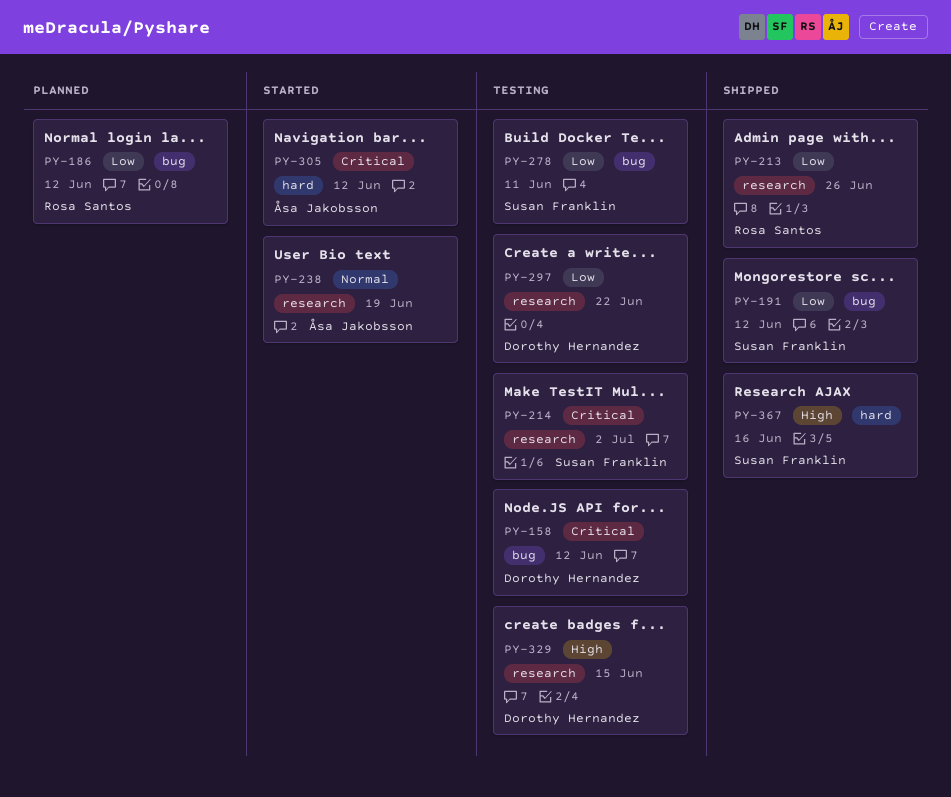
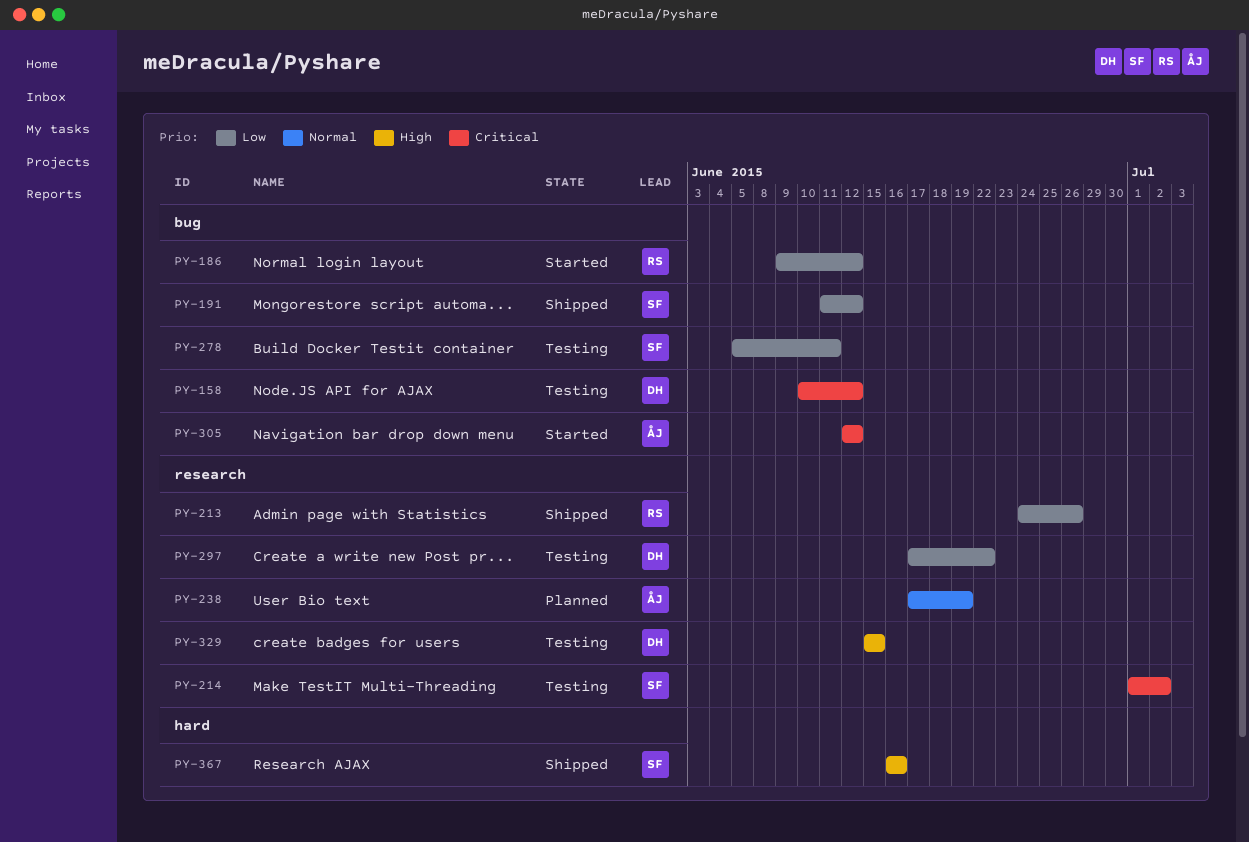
PY-186, status: Planned -> Started
PY-238, status: Started -> Planned
PY-305, label: hard -> bug

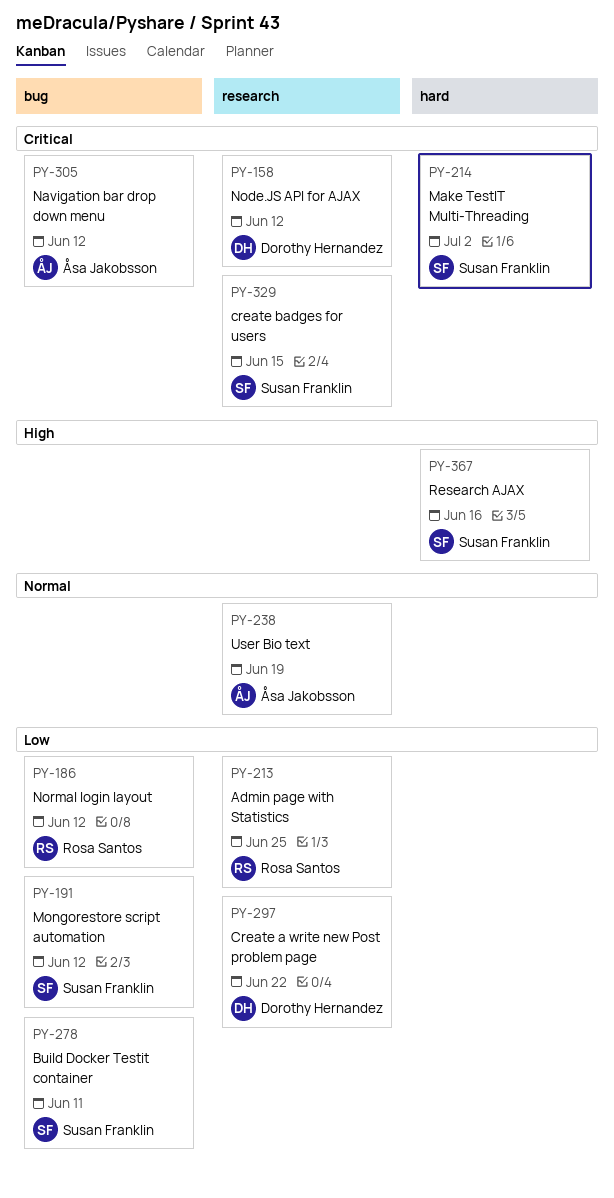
PY-158, label: bug -> research
PY-213, due: Jun 26 -> Jun 25
PY-214, label: research -> hard
PY-329, owner: Dorothy Hernandez -> Susan Franklin
PY-329, priority: High -> Critical

